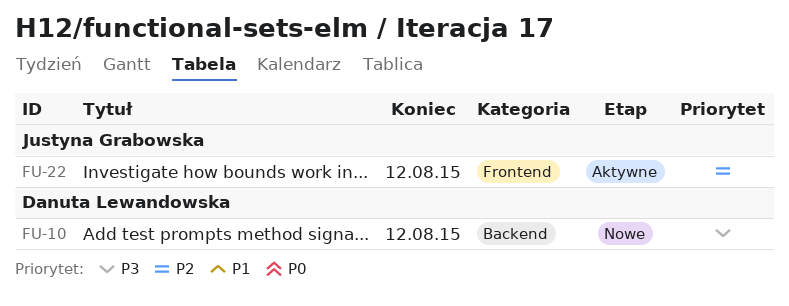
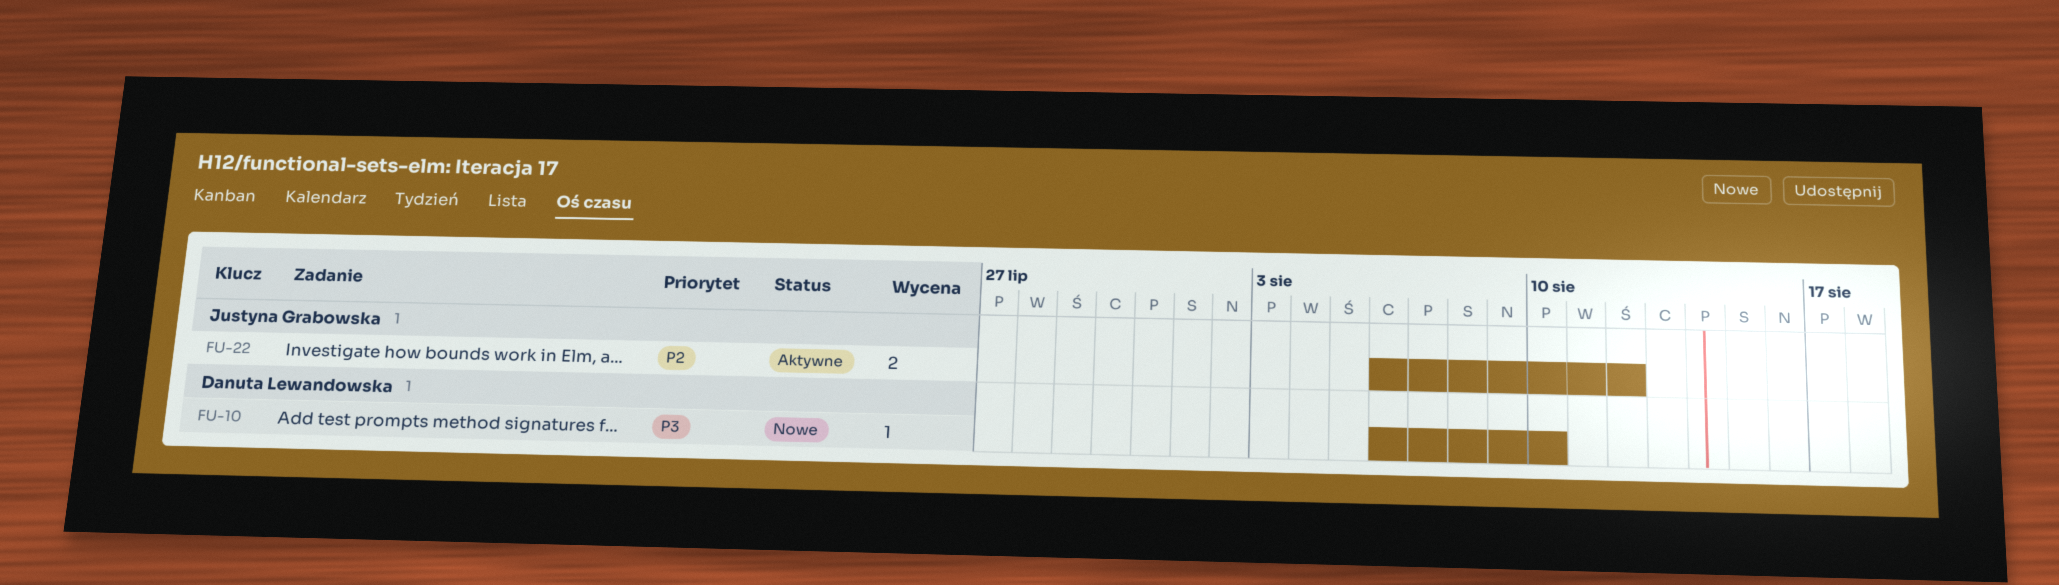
FU-10, due: Aug 12 -> Aug 10

